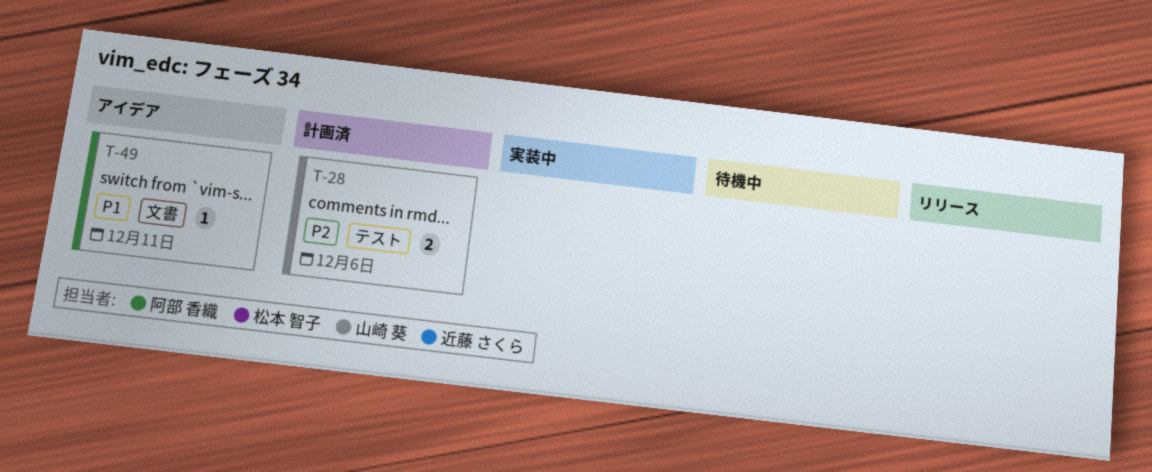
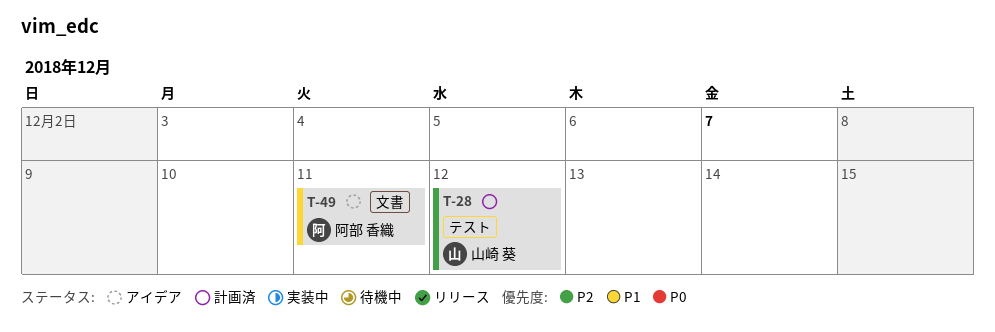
T-28, due: Dec 6 -> Dec 12

